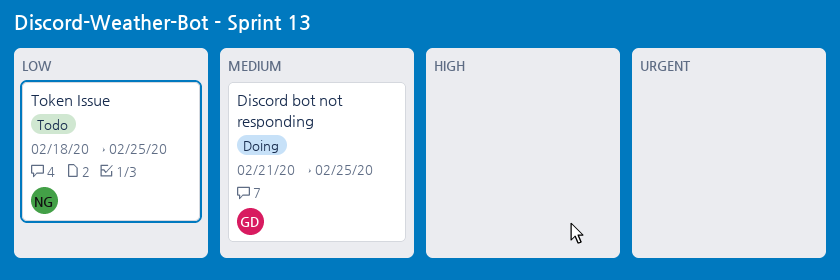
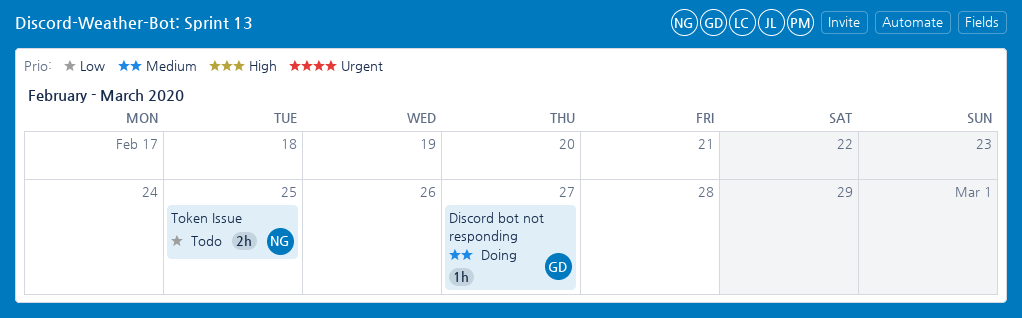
Discord bot not responding, due: Feb 25 -> Feb 27

